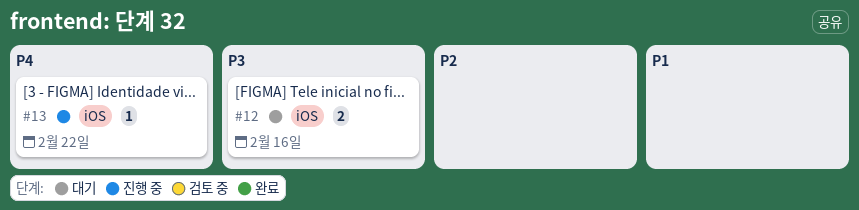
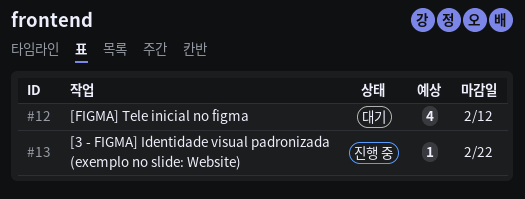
#12, estimate: 2 -> 4
#12, due: Feb 16 -> Feb 12

